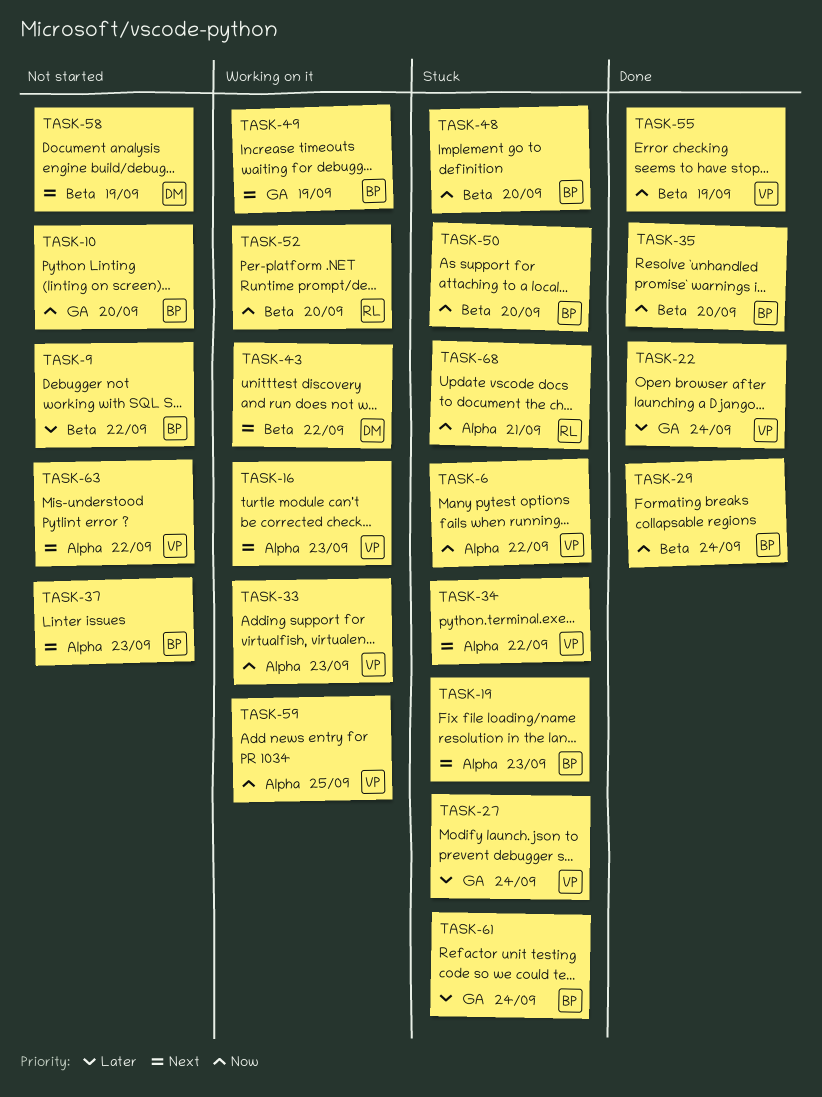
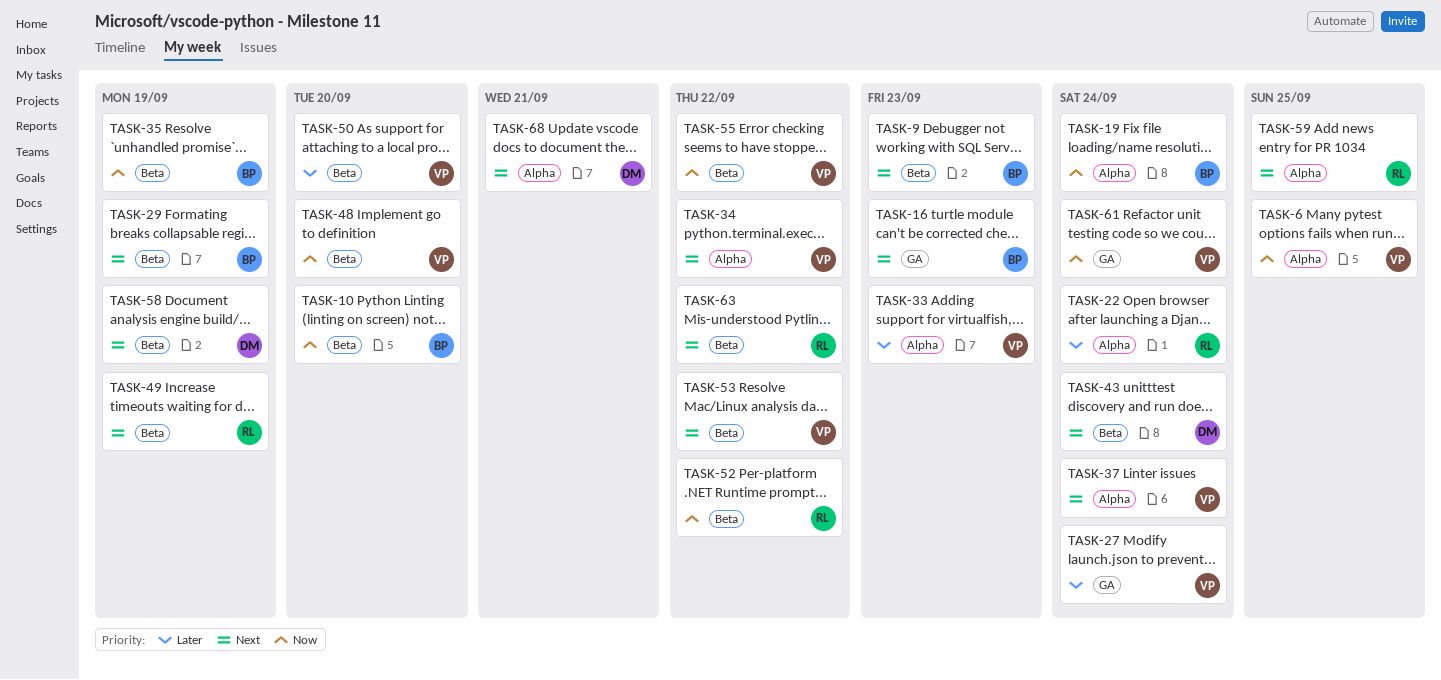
TASK-6, due: Sep 22 -> Sep 25
TASK-9, priority: Later -> Next
TASK-9, due: Sep 22 -> Sep 23
TASK-10, label: GA -> Beta
TASK-16, owner: VP -> BP
TASK-16, label: Alpha -> GA
TASK-19, priority: Next -> Now
TASK-19, due: Sep 23 -> Sep 24
TASK-22, owner: VP -> RL
TASK-22, label: GA -> Alpha
TASK-29, priority: Now -> Next
TASK-29, due: Sep 24 -> Sep 19
TASK-33, priority: Now -> Later
TASK-35, due: Sep 20 -> Sep 19
TASK-37, owner: BP -> VP
TASK-37, due: Sep 23 -> Sep 24
TASK-43, due: Sep 22 -> Sep 24
TASK-48, owner: BP -> VP
TASK-49, owner: BP -> RL
TASK-49, label: GA -> Beta
TASK-50, owner: BP -> VP
TASK-50, priority: Now -> Later
TASK-52, due: Sep 20 -> Sep 22
TASK-53: none -> present
TASK-55, due: Sep 19 -> Sep 22
TASK-59, owner: VP -> RL
TASK-59, priority: Now -> Next
TASK-61, owner: BP -> VP
TASK-61, priority: Later -> Now
TASK-63, owner: VP -> RL
TASK-63, label: Alpha -> Beta
TASK-68, owner: RL -> DM
TASK-68, priority: Now -> Next

